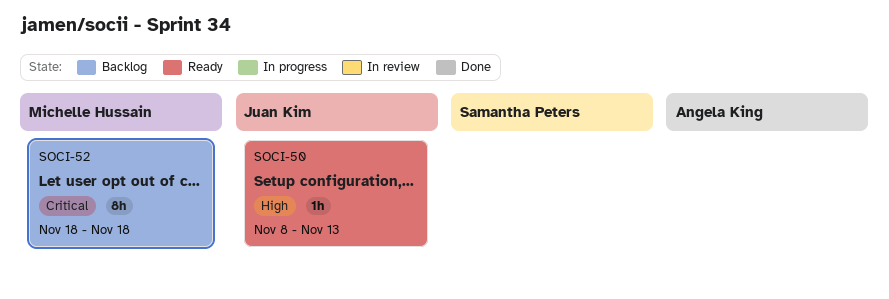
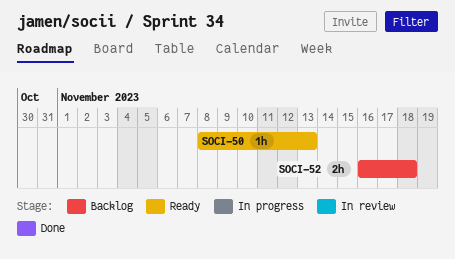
SOCI-52, estimate: 8h -> 2h
SOCI-52, start: Nov 18 -> Nov 16

